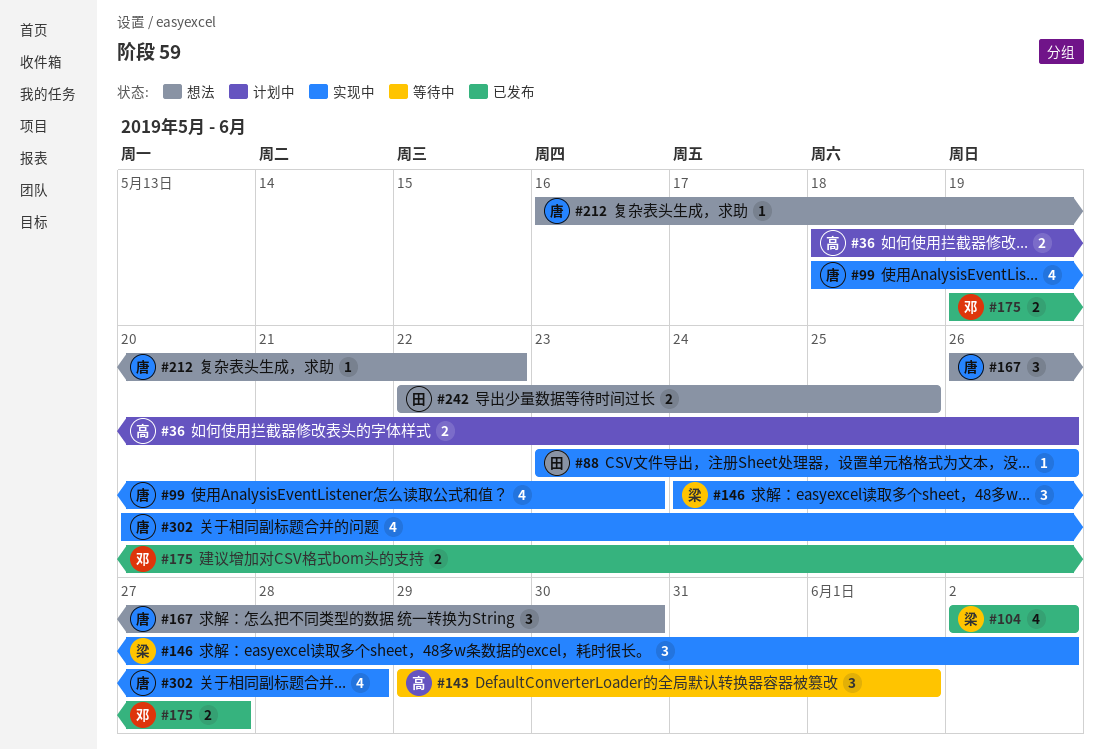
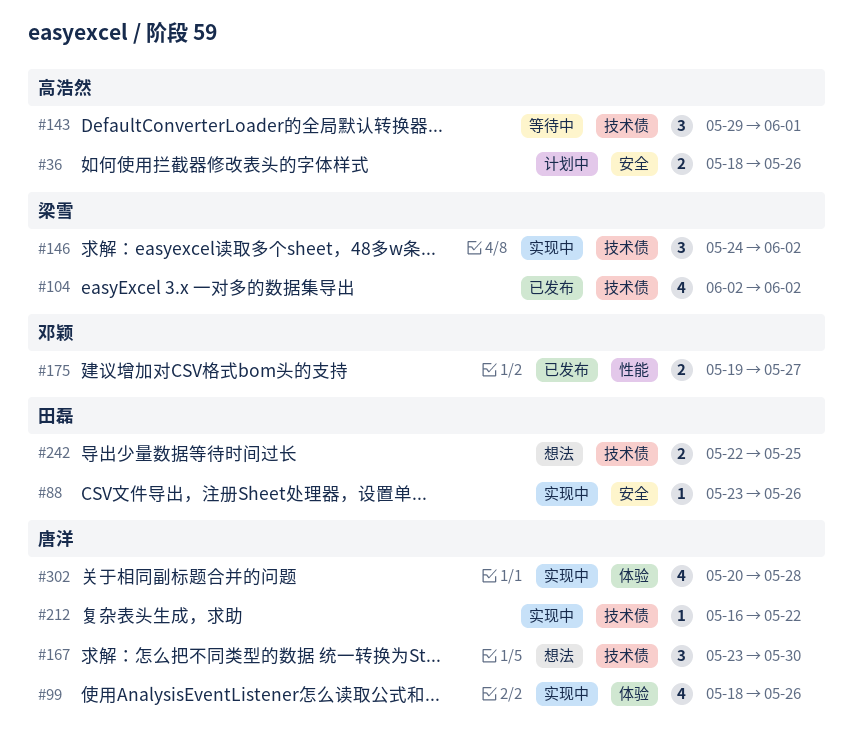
#99, due: May 23 -> May 26
#167, start: May 26 -> May 23
#212, status: 想法 -> 实现中

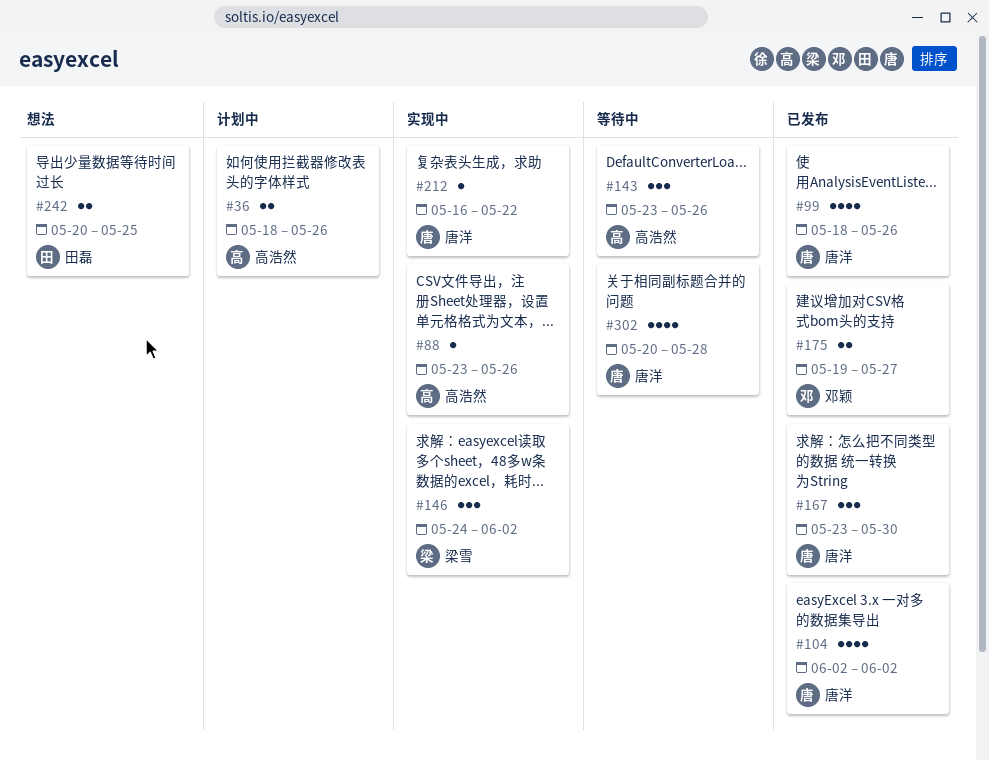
#88, owner: 田磊 -> 高浩然
#99, status: 实现中 -> 已发布
#104, owner: 梁雪 -> 唐洋
#143, start: May 29 -> May 23
#143, due: Jun 1 -> May 26
#167, status: 想法 -> 已发布
#242, start: May 22 -> May 20
#302, status: 实现中 -> 等待中

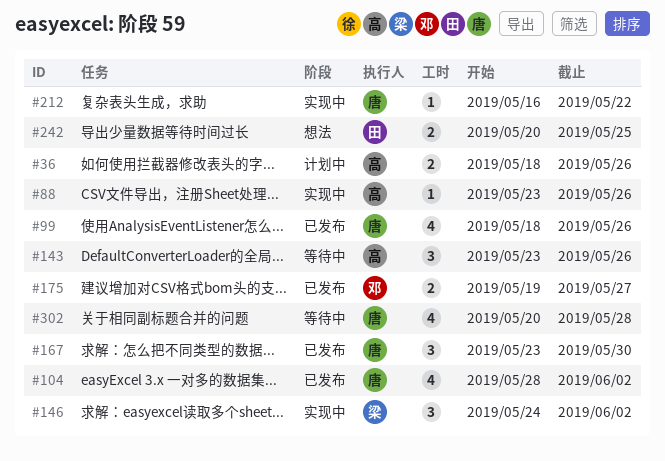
#104, start: Jun 2 -> May 28

